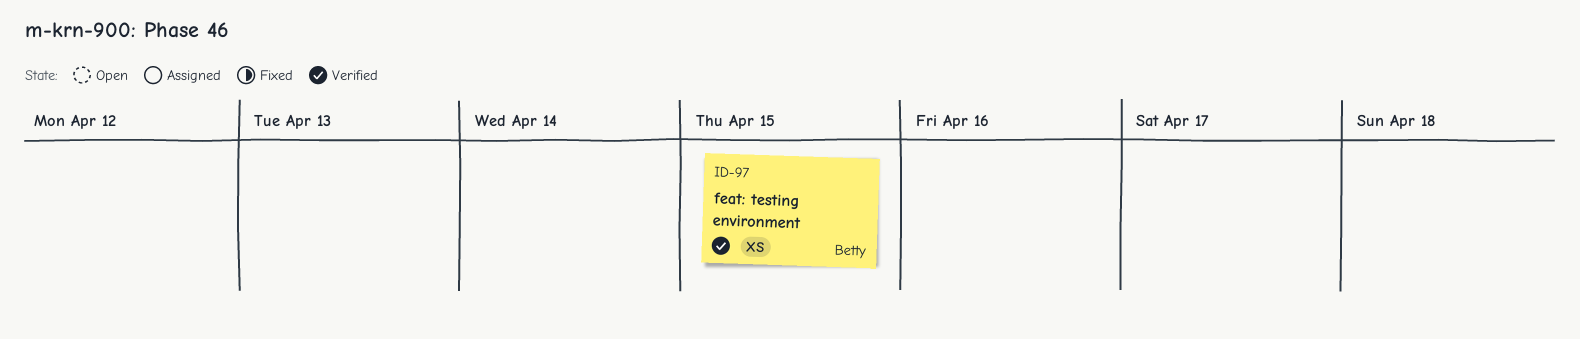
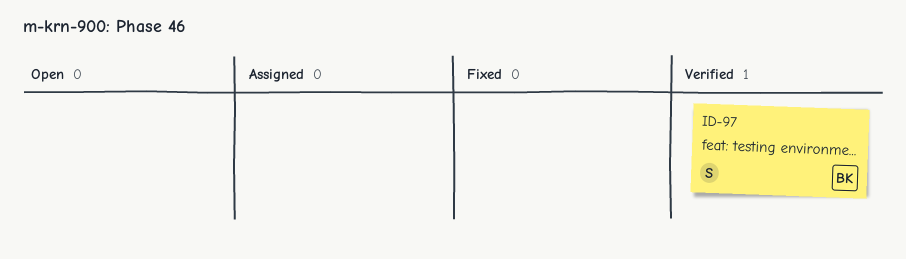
ID-97, estimate: XS -> S

